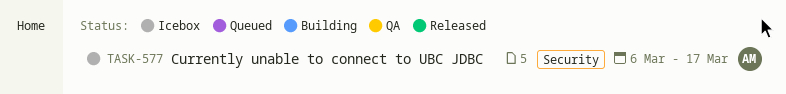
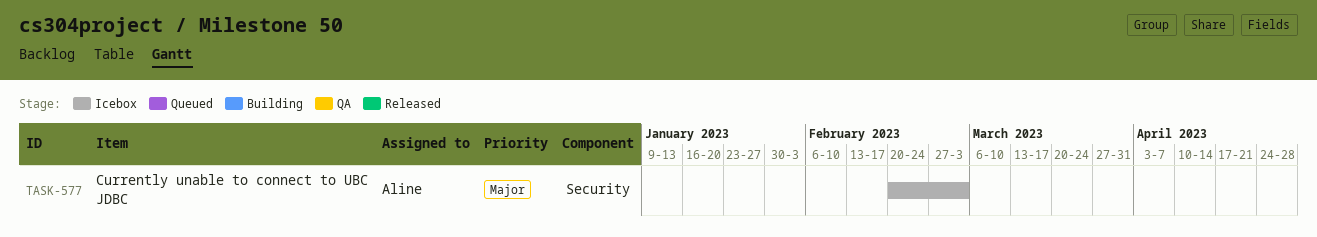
TASK-577, start: Mar 6 -> Feb 20
TASK-577, due: Mar 17 -> Mar 3

